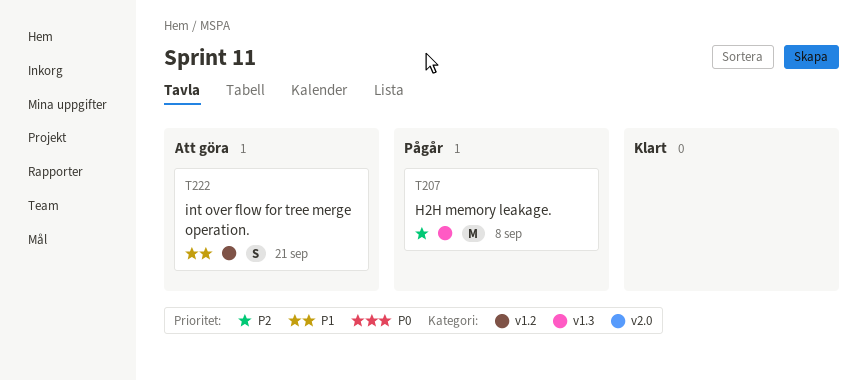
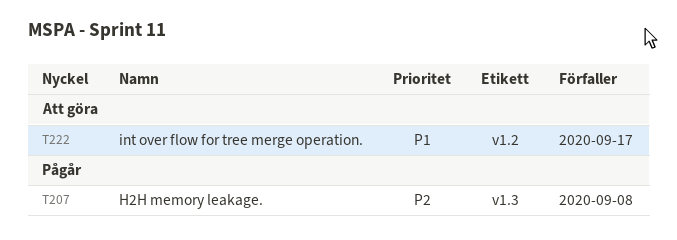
T222, due: Sep 21 -> Sep 17

